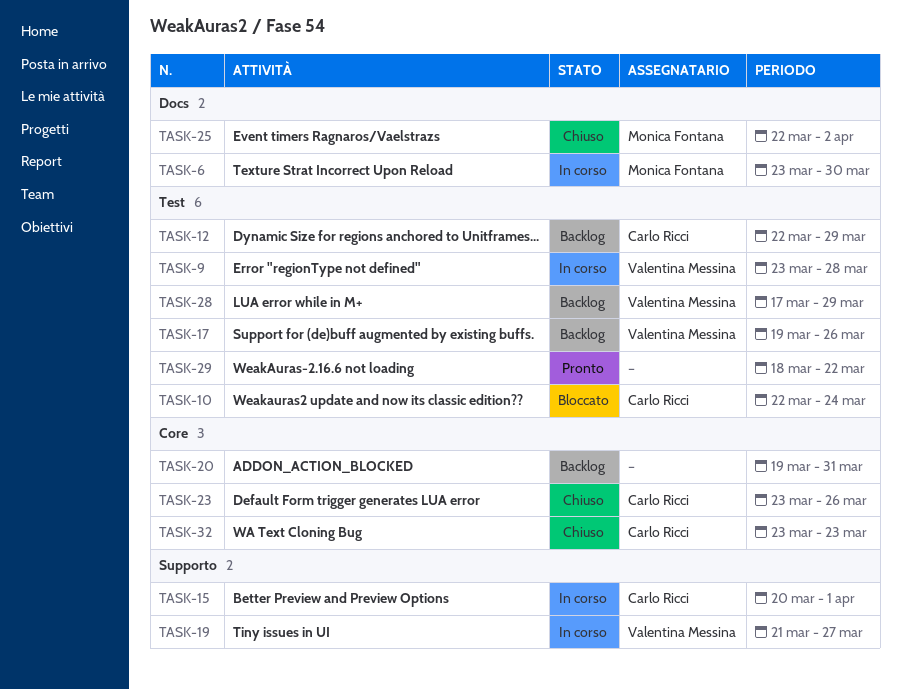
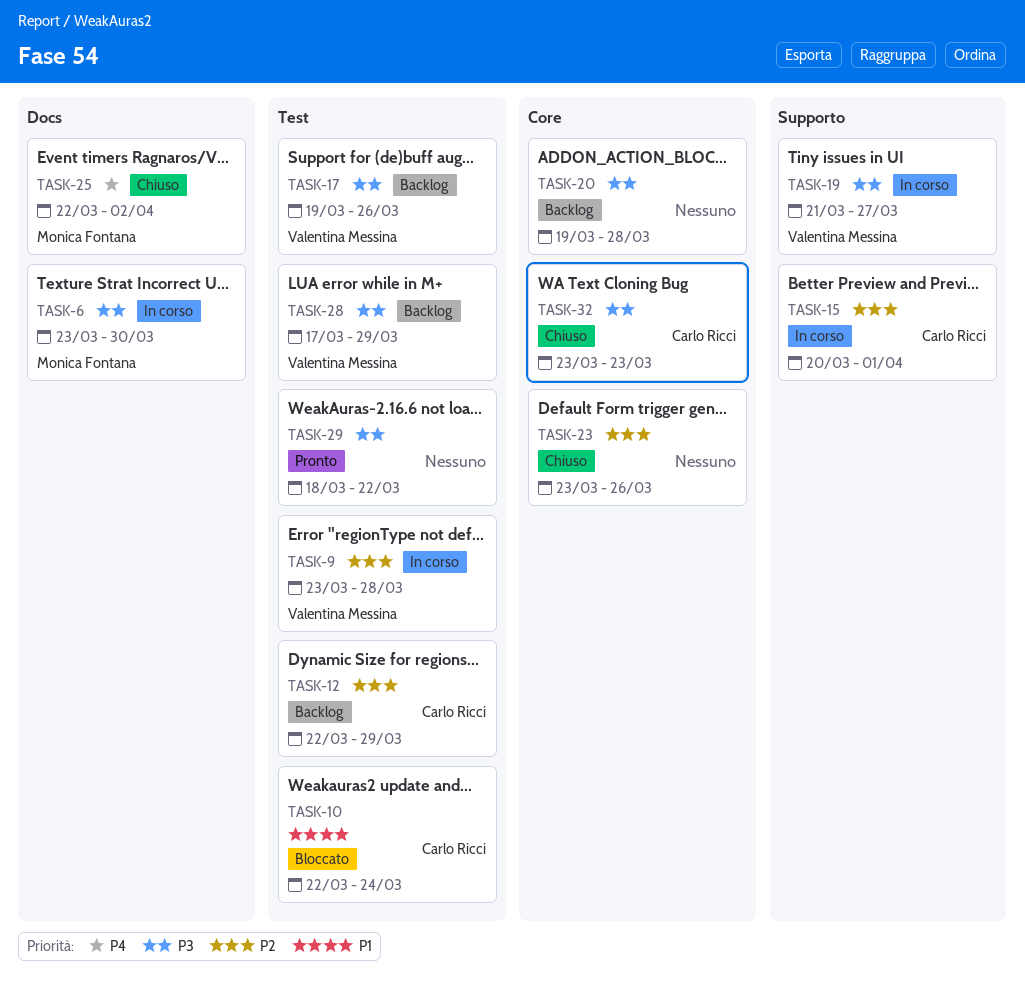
TASK-20, due: Mar 31 -> Mar 28
TASK-23, owner: Carlo Ricci -> none

